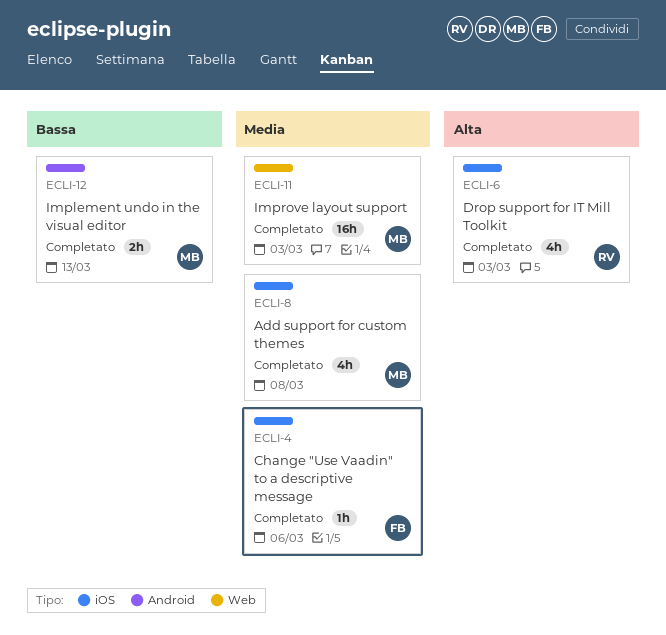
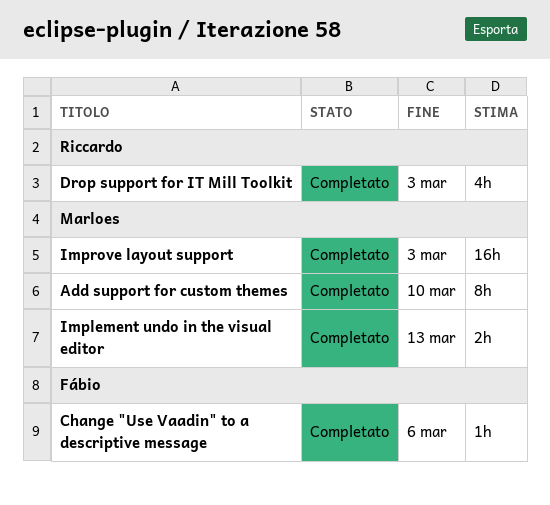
Add support for custom themes, estimate: 4h -> 8h
Add support for custom themes, due: Mar 8 -> Mar 10

